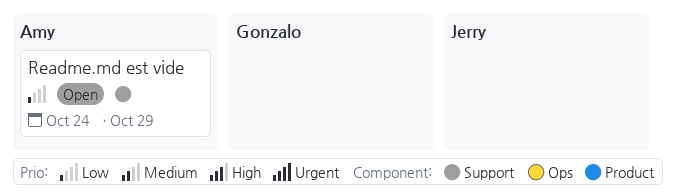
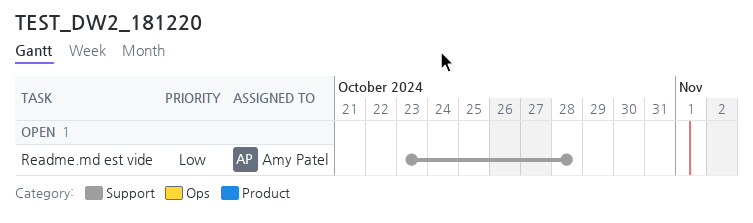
Readme.md est vide, start: Oct 24 -> Oct 23
Readme.md est vide, due: Oct 29 -> Oct 28

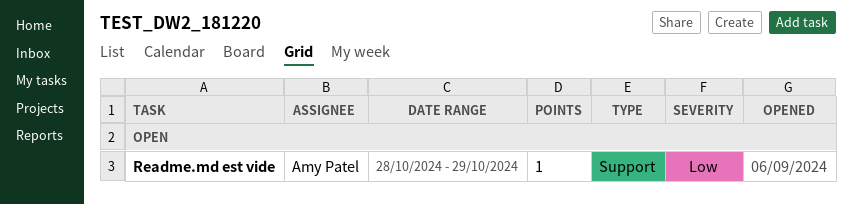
Readme.md est vide, start: Oct 23 -> Oct 28
Readme.md est vide, due: Oct 28 -> Oct 29

